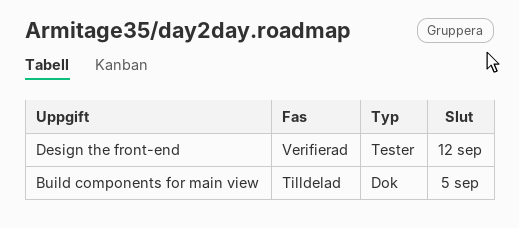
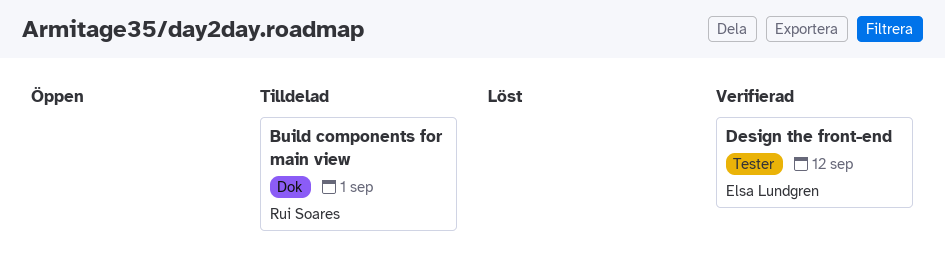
Build components for main view, due: Sep 5 -> Sep 1

